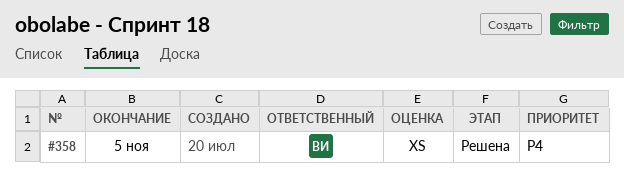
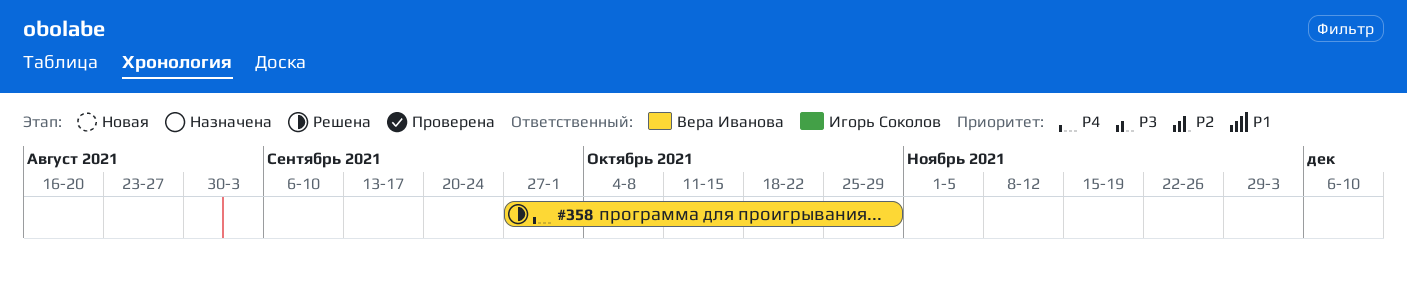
#358, due: Nov 5 -> Oct 29

